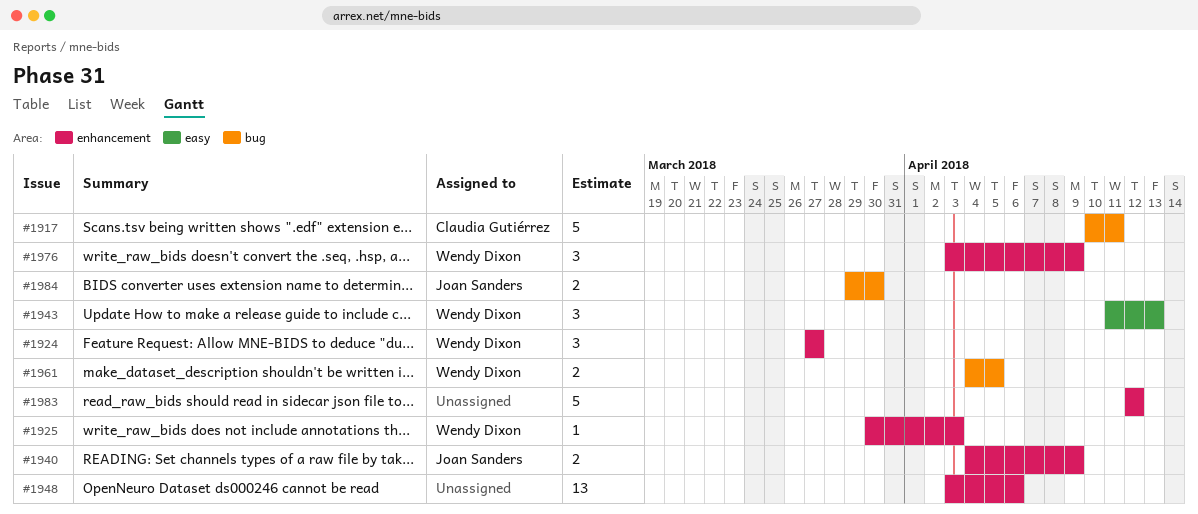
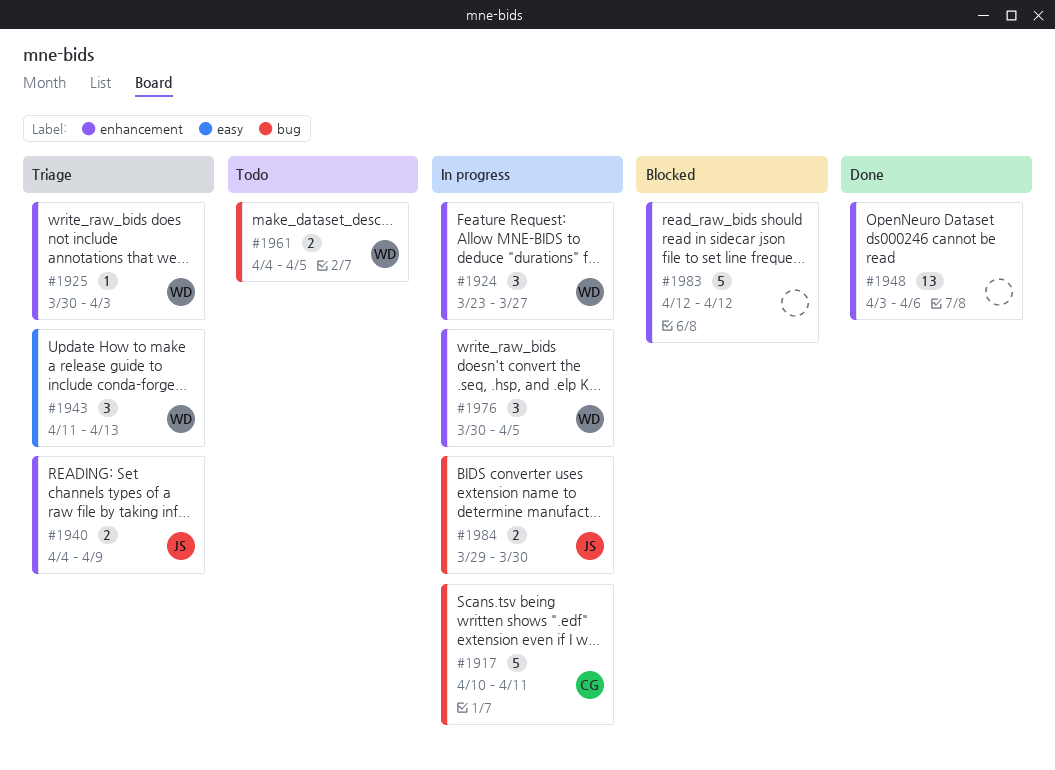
#1924, start: Mar 27 -> Mar 23
#1976, start: Apr 3 -> Mar 30
#1976, due: Apr 9 -> Apr 5

